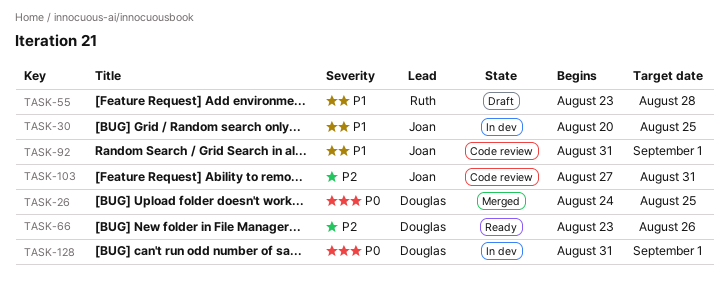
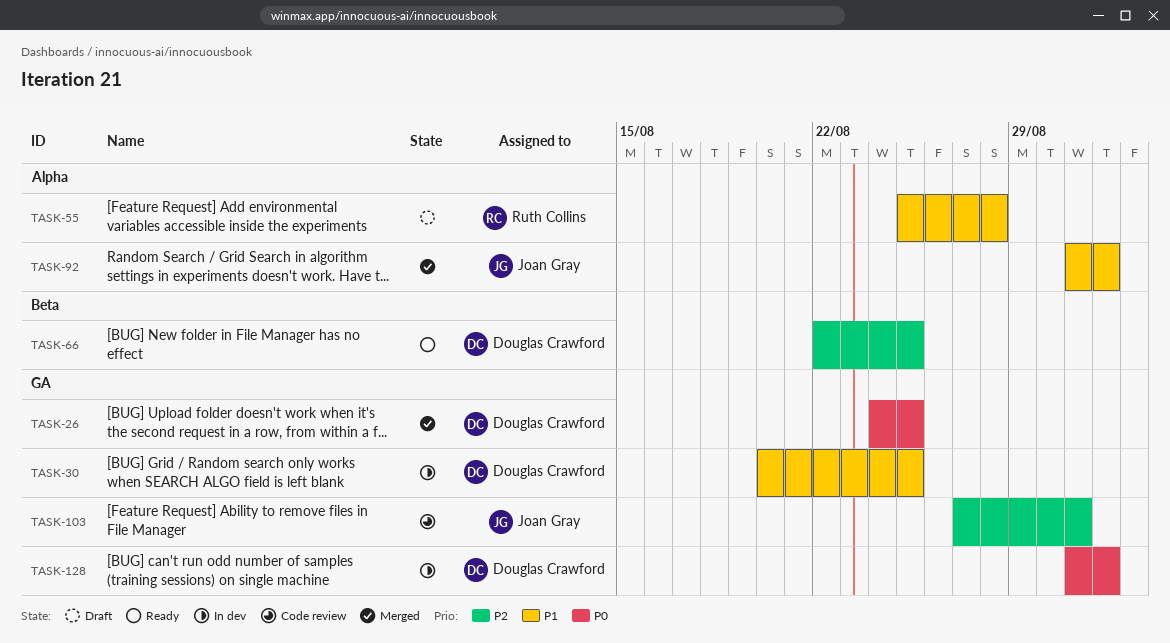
TASK-30, owner: Joan Gray -> Douglas Crawford
TASK-55, start: Aug 23 -> Aug 25
TASK-66, start: Aug 23 -> Aug 22
TASK-66, due: Aug 26 -> Aug 25
TASK-92, status: Code review -> Merged

